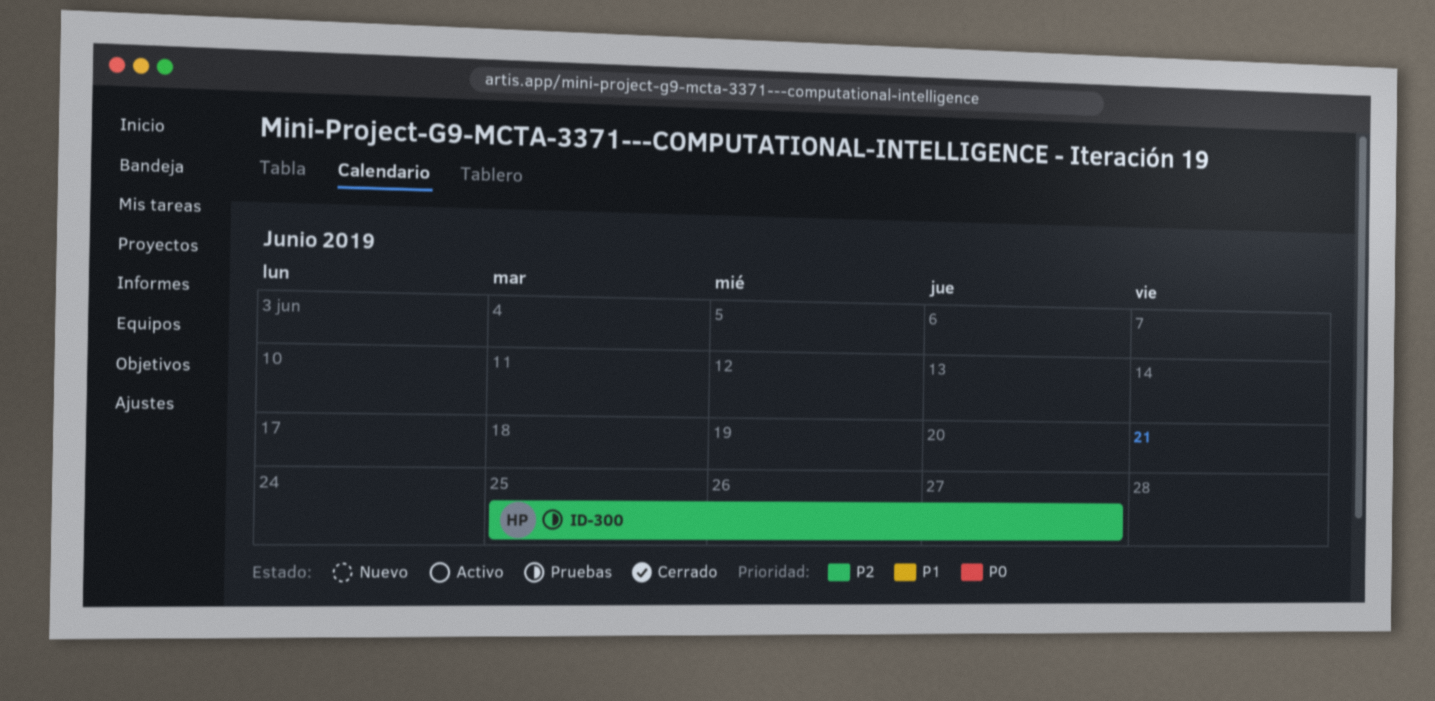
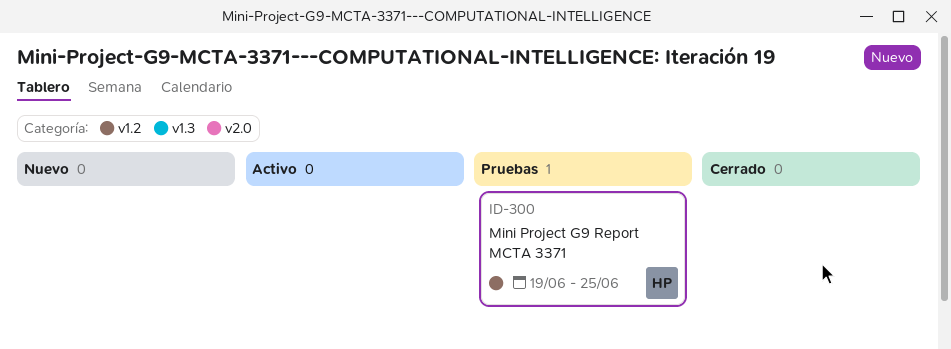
ID-300, start: Jun 25 -> Jun 19
ID-300, due: Jun 27 -> Jun 25

